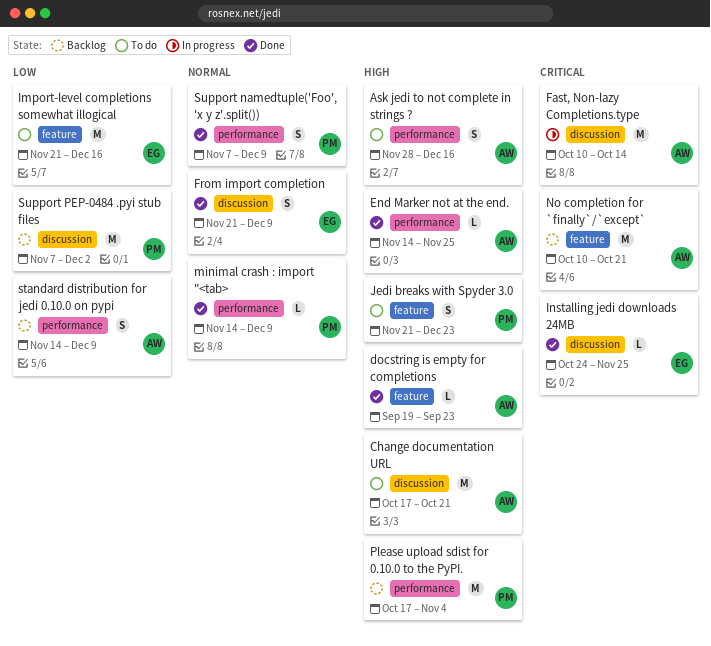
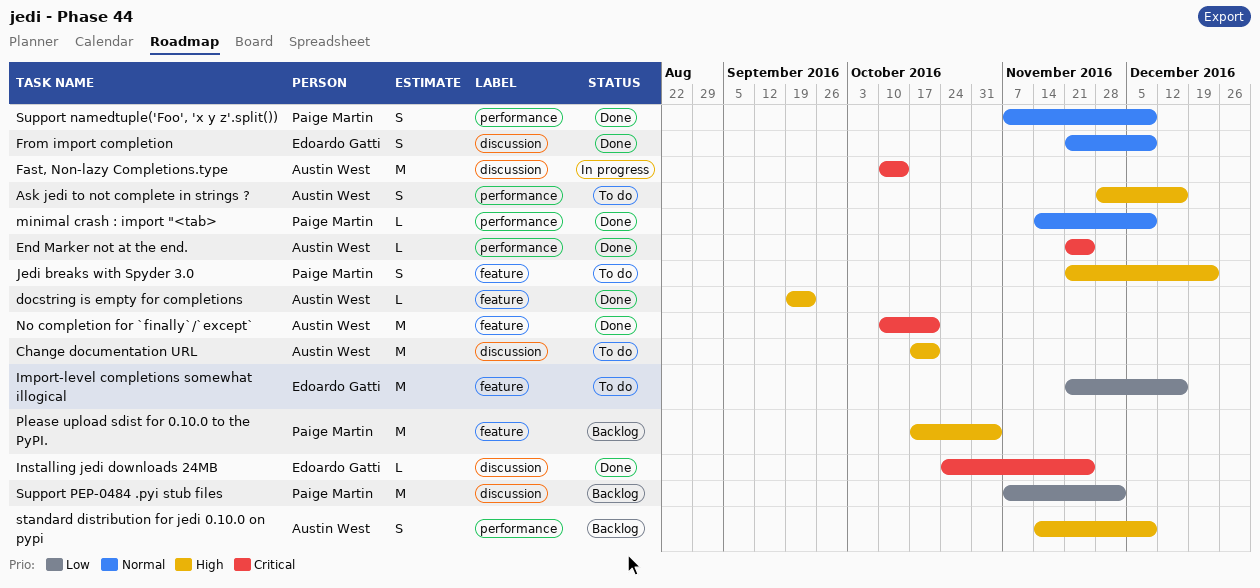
End Marker not at the end., priority: High -> Critical
End Marker not at the end., start: Nov 14 -> Nov 21
No completion for `finally`/`except`, status: Backlog -> Done
Please upload sdist for 0.10.0 to the PyPI., label: performance -> feature
standard distribution for jedi 0.10.0 on pypi, priority: Low -> High

